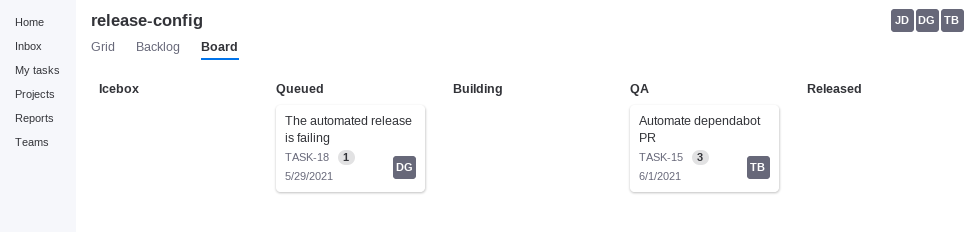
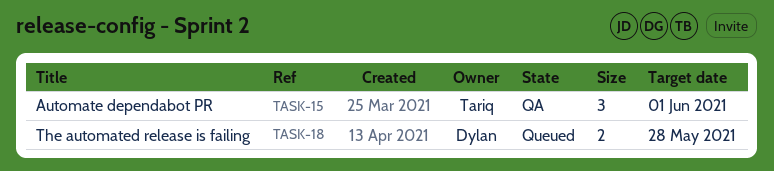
TASK-18, estimate: 1 -> 2
TASK-18, due: May 29 -> May 28

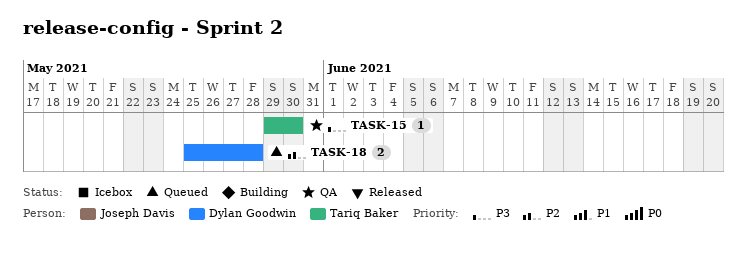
TASK-15, estimate: 3 -> 1
TASK-15, due: Jun 1 -> May 30

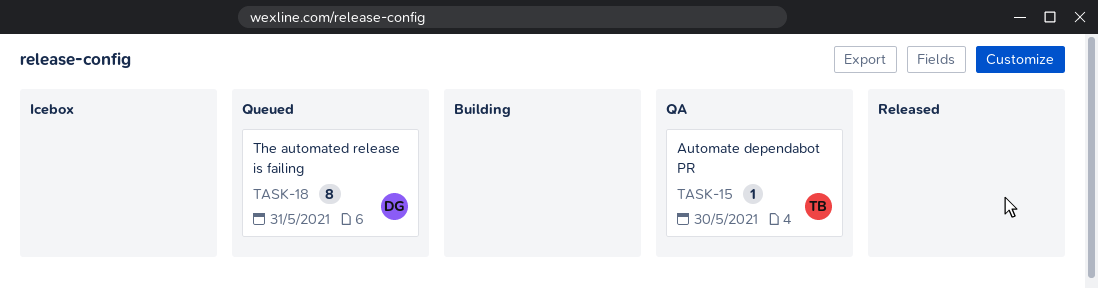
TASK-18, estimate: 2 -> 8
TASK-18, due: May 28 -> May 31

